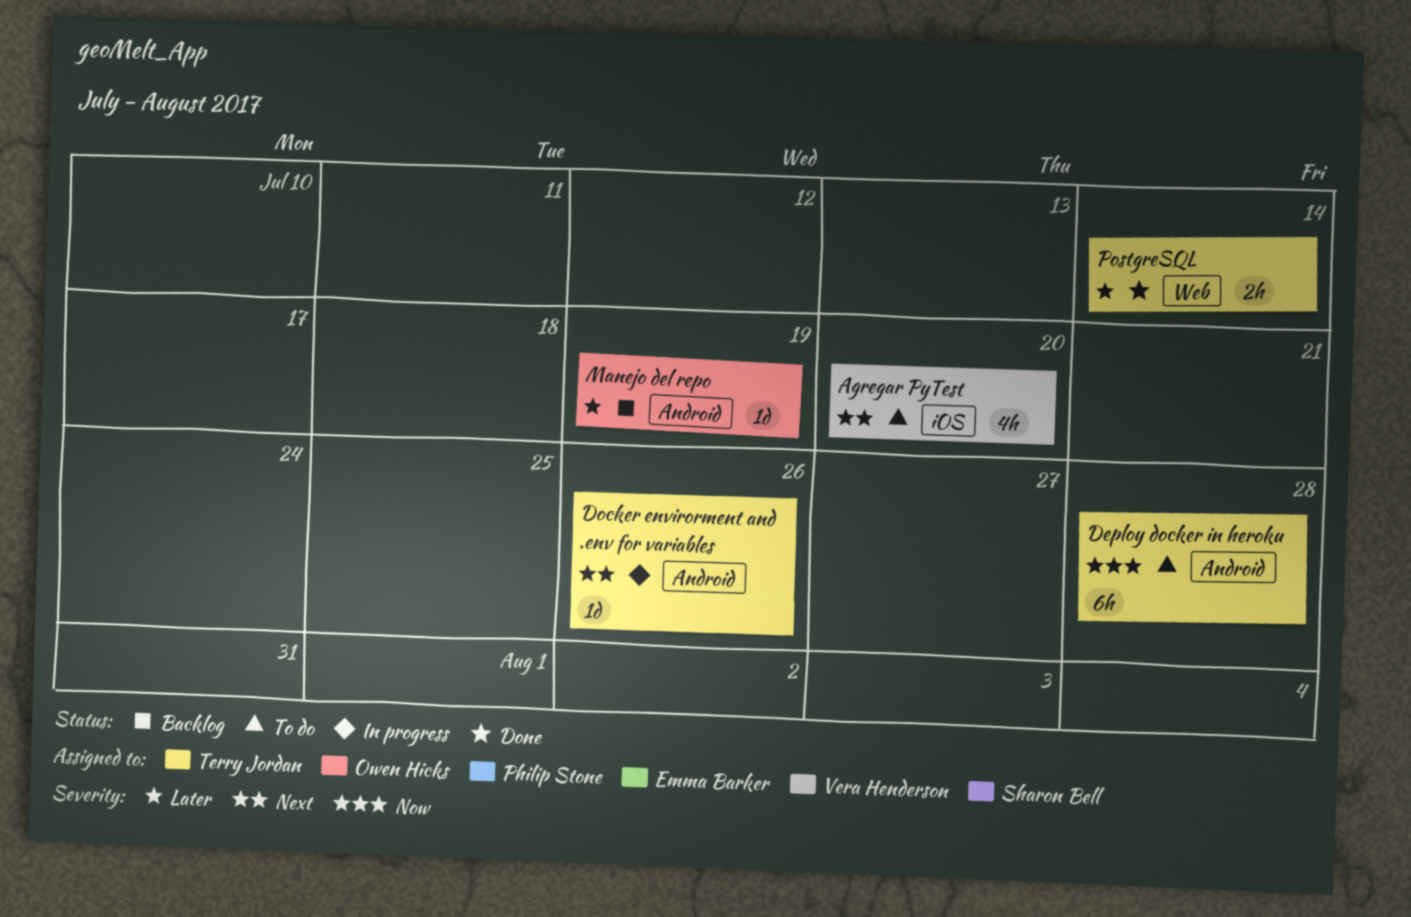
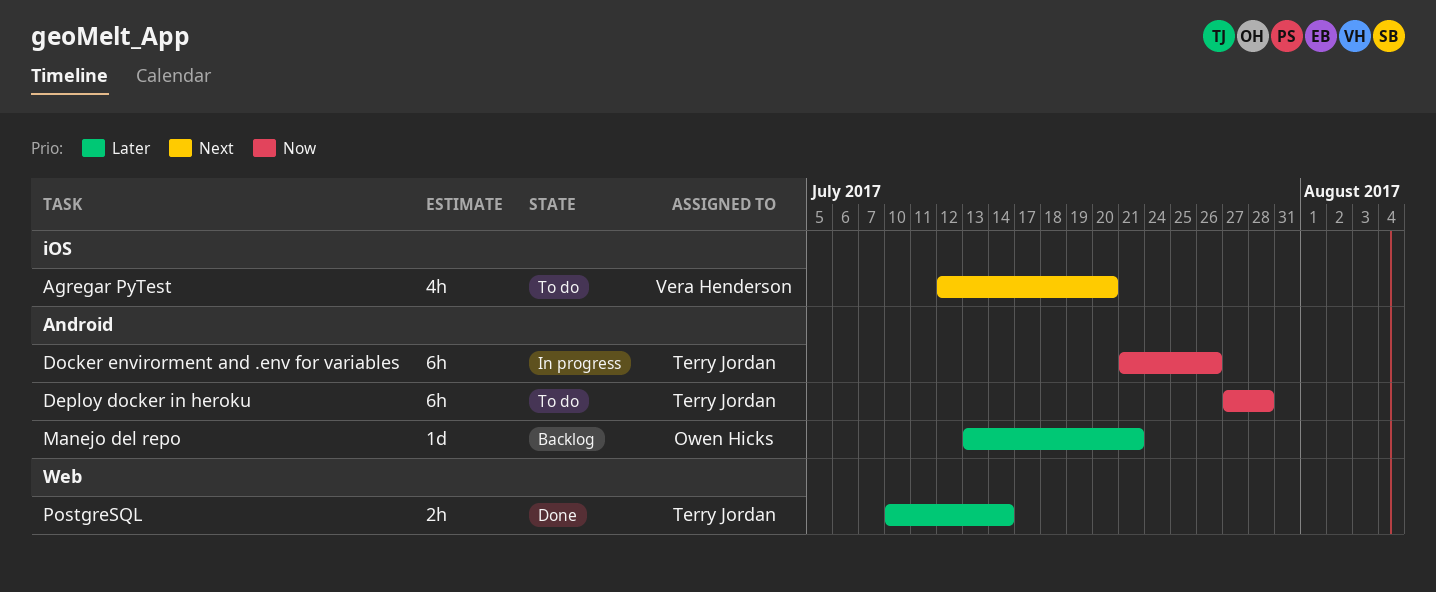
Docker envirorment and .env for variables, priority: Next -> Now
Docker envirorment and .env for variables, estimate: 1d -> 6h
Manejo del repo, due: Jul 19 -> Jul 21

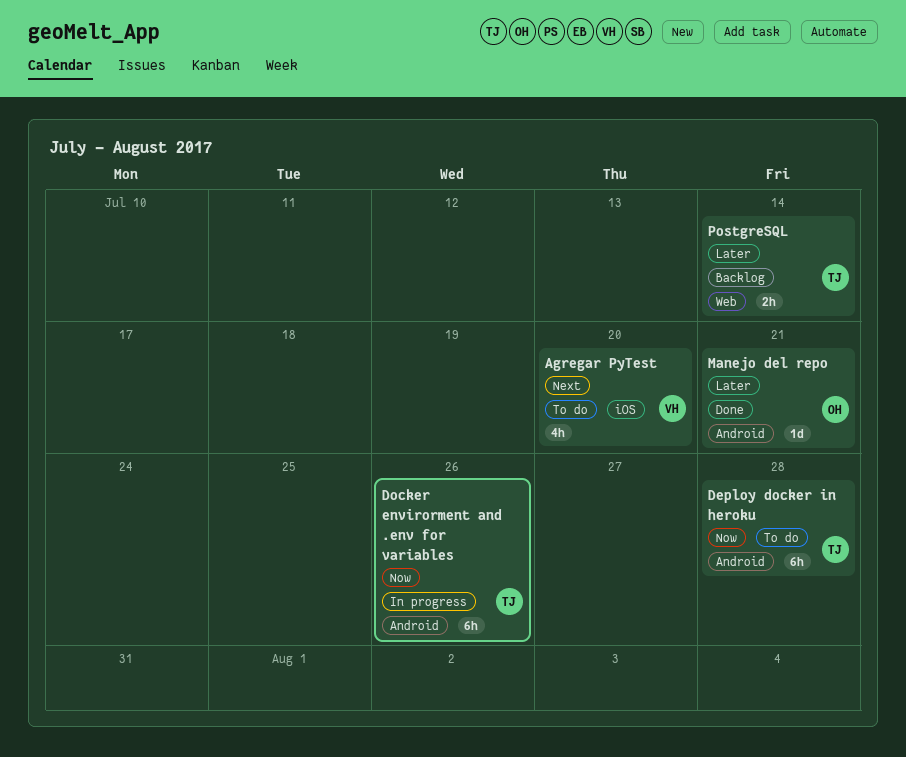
Manejo del repo, status: Backlog -> Done
PostgreSQL, status: Done -> Backlog

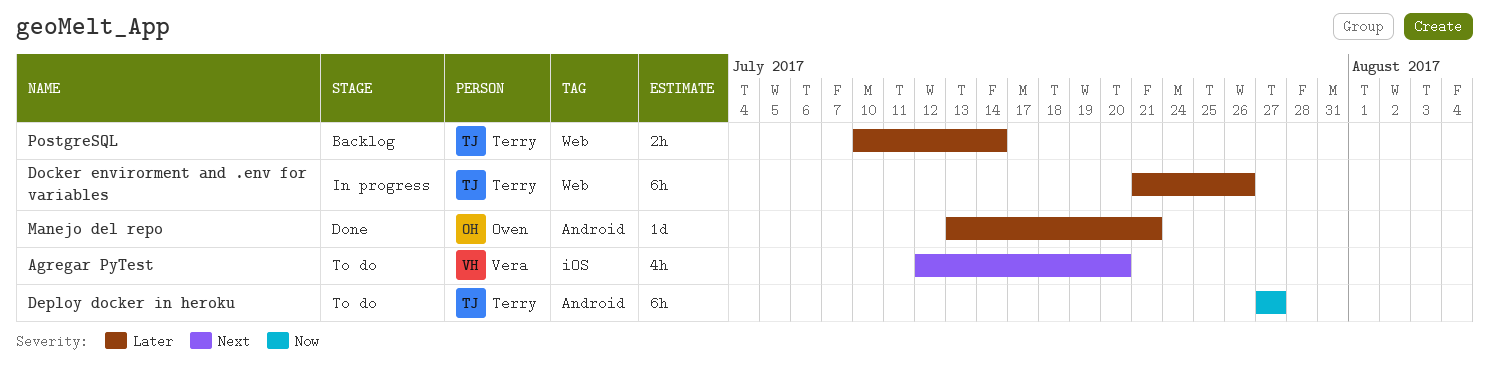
Deploy docker in heroku, due: Jul 28 -> Jul 27
Docker envirorment and .env for variables, priority: Now -> Later
Docker envirorment and .env for variables, label: Android -> Web

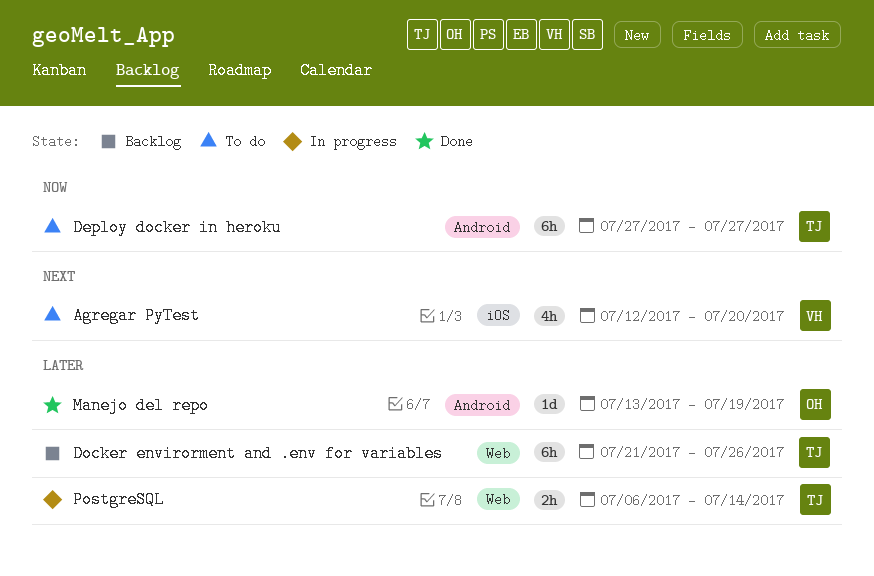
Docker envirorment and .env for variables, status: In progress -> Backlog
Manejo del repo, due: Jul 21 -> Jul 19
PostgreSQL, status: Backlog -> In progress
PostgreSQL, start: Jul 10 -> Jul 6

